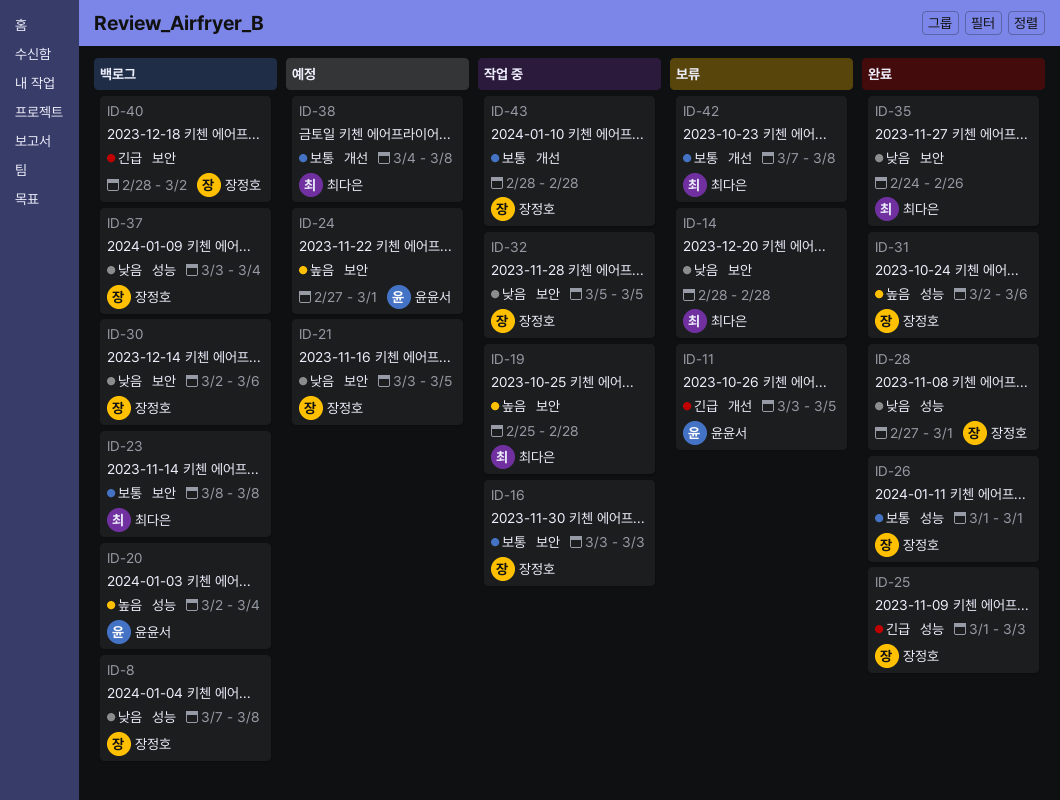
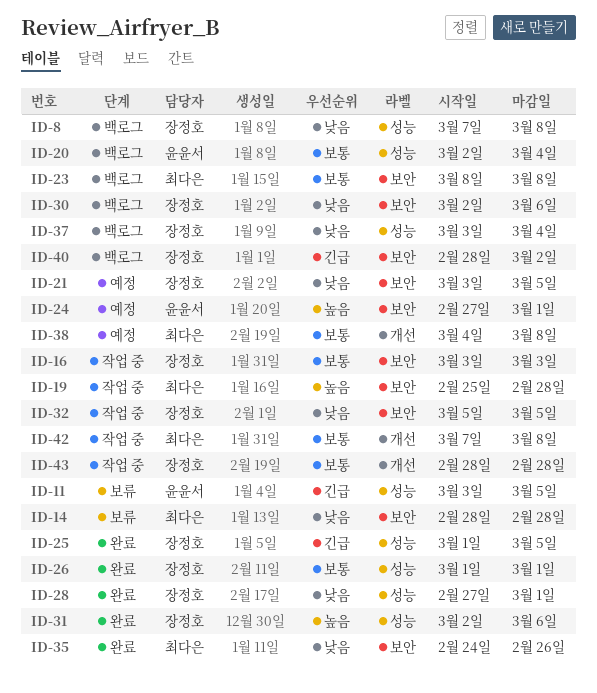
ID-11, label: 개선 -> 성능
ID-20, priority: 높음 -> 보통
ID-25, due: Mar 3 -> Mar 5
ID-42, status: 보류 -> 작업 중

